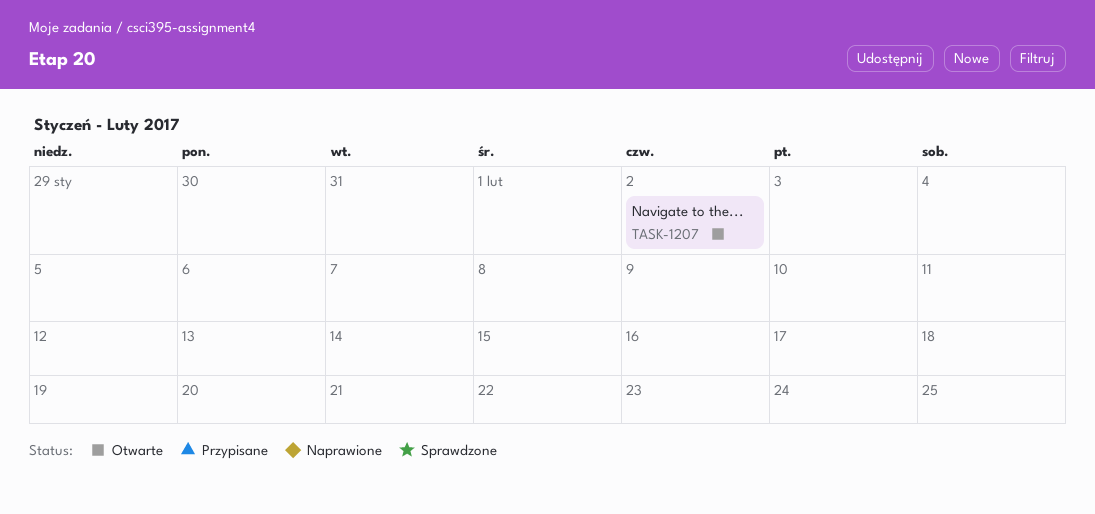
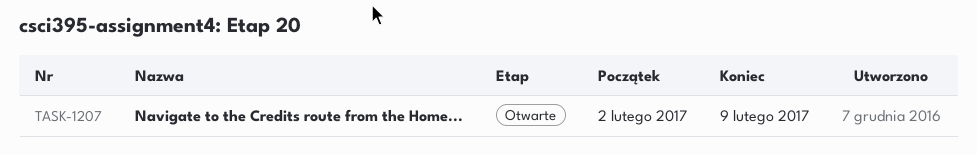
TASK-1207, due: Feb 2 -> Feb 9

